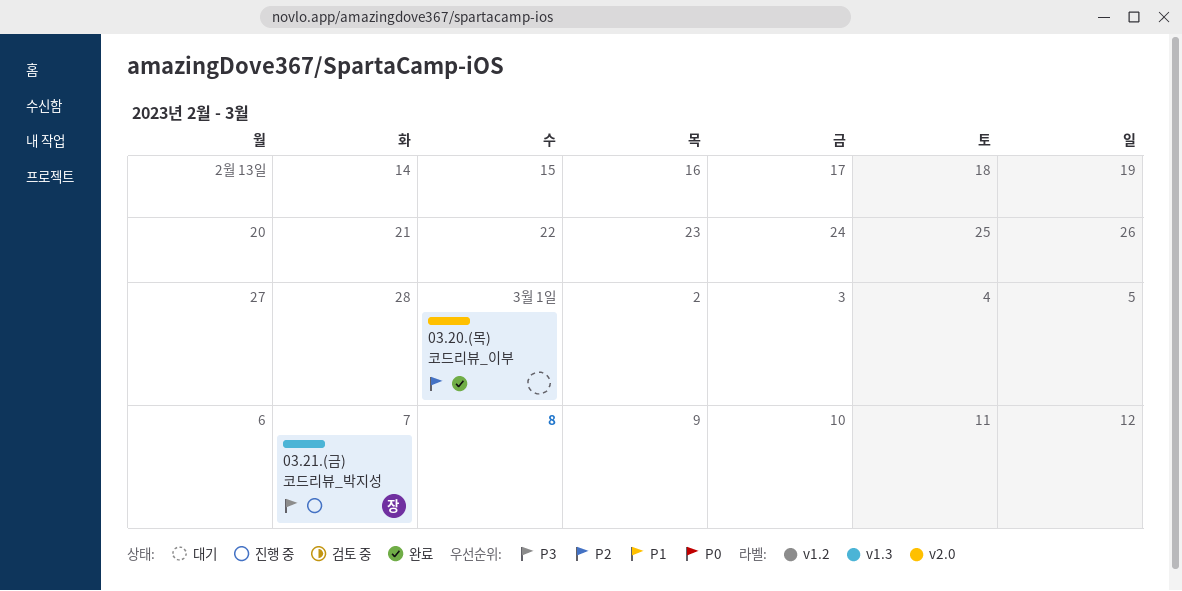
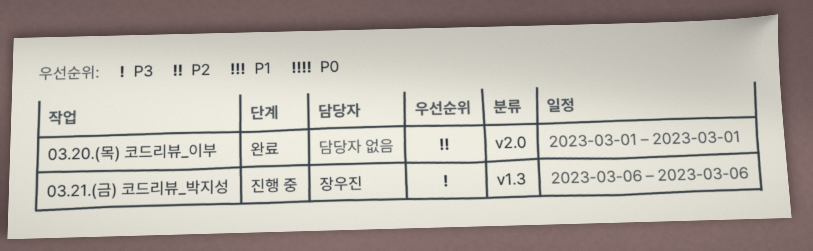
03.21.(금) 코드리뷰_박지성, due: Mar 7 -> Mar 6

